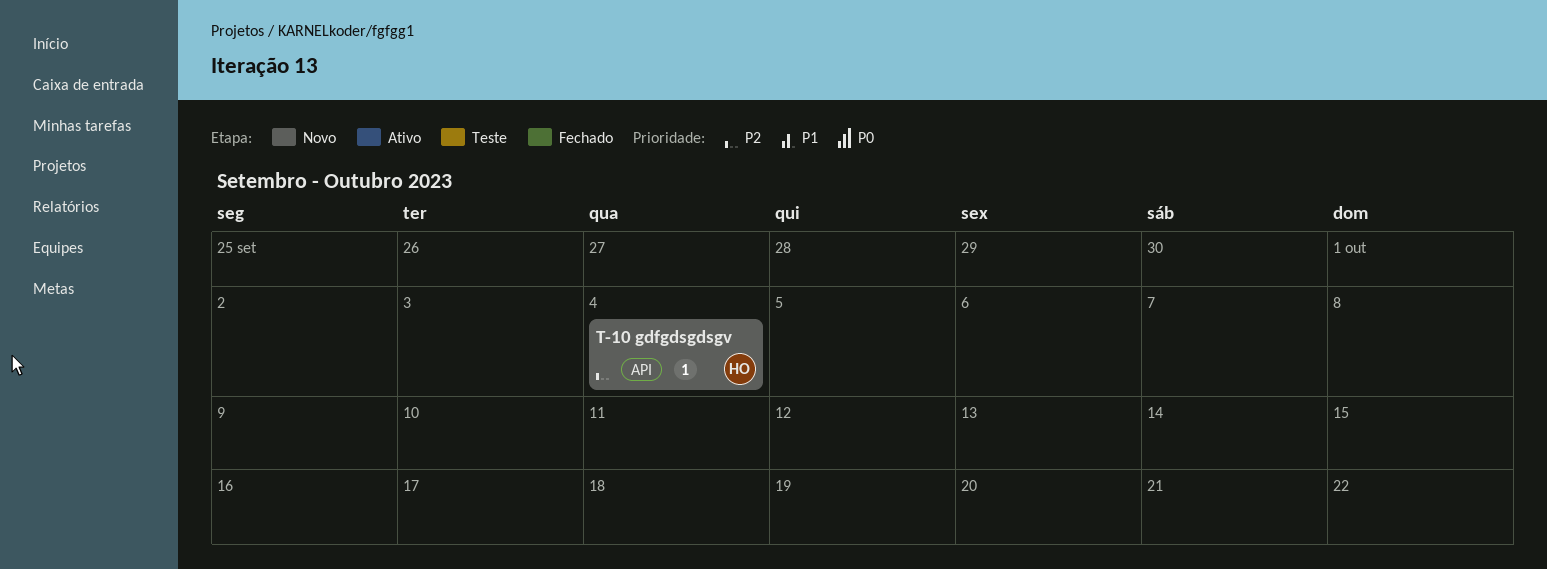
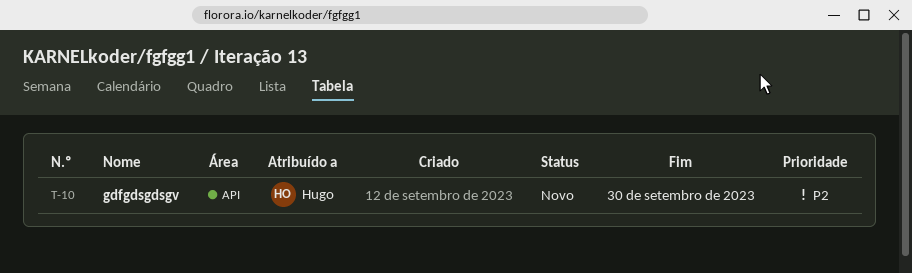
T-10, due: Oct 4 -> Sep 30

